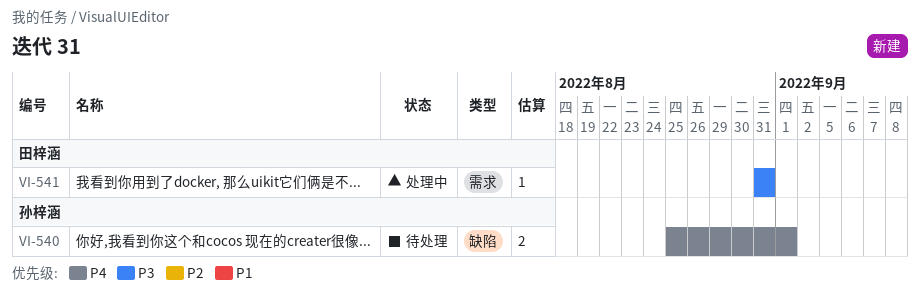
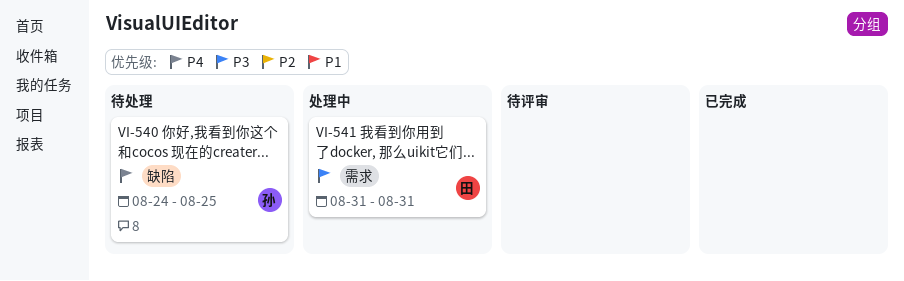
VI-540, start: Aug 25 -> Aug 24
VI-540, due: Sep 1 -> Aug 25

